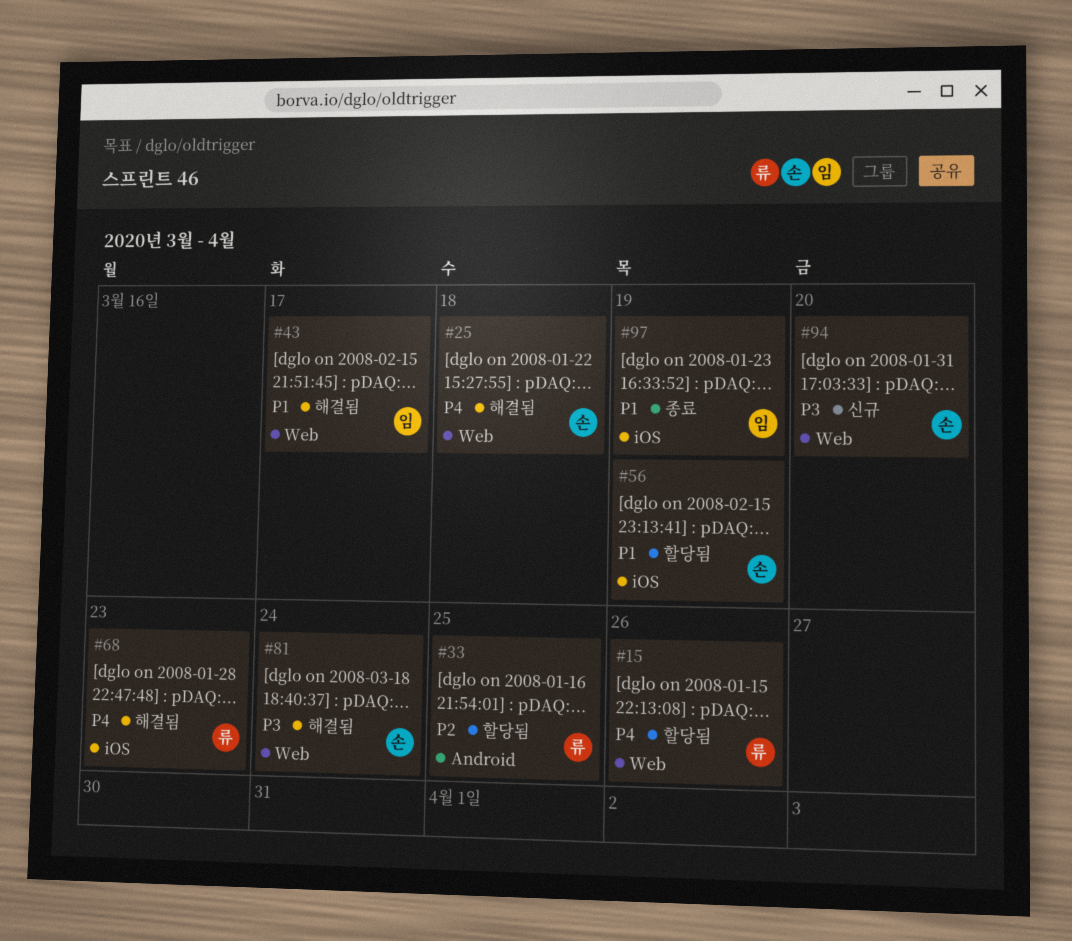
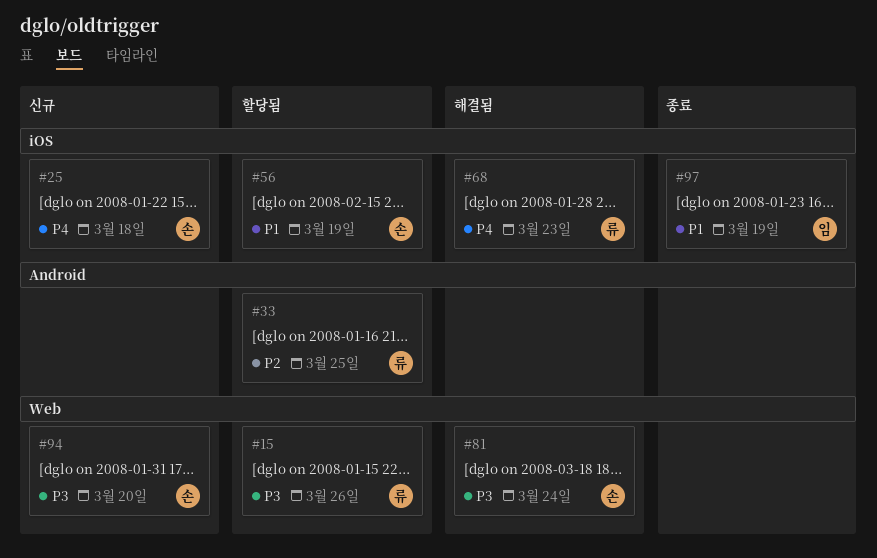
#15, priority: P4 -> P3
#25, status: 해결됨 -> 신규
#25, label: Web -> iOS
#43: present -> none

